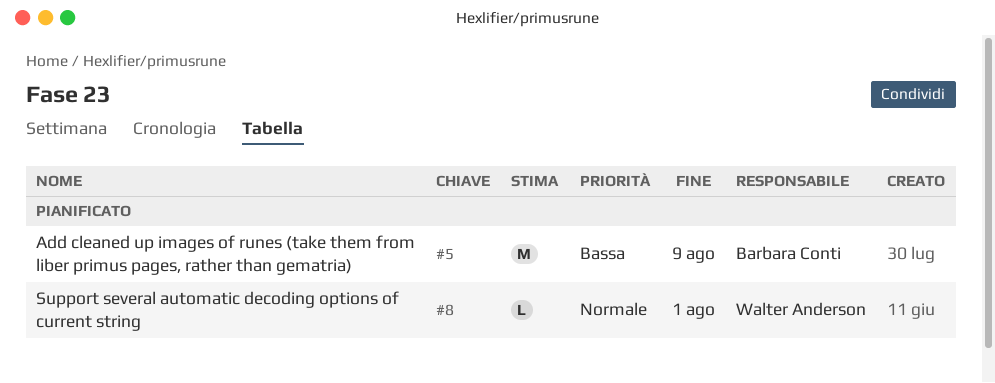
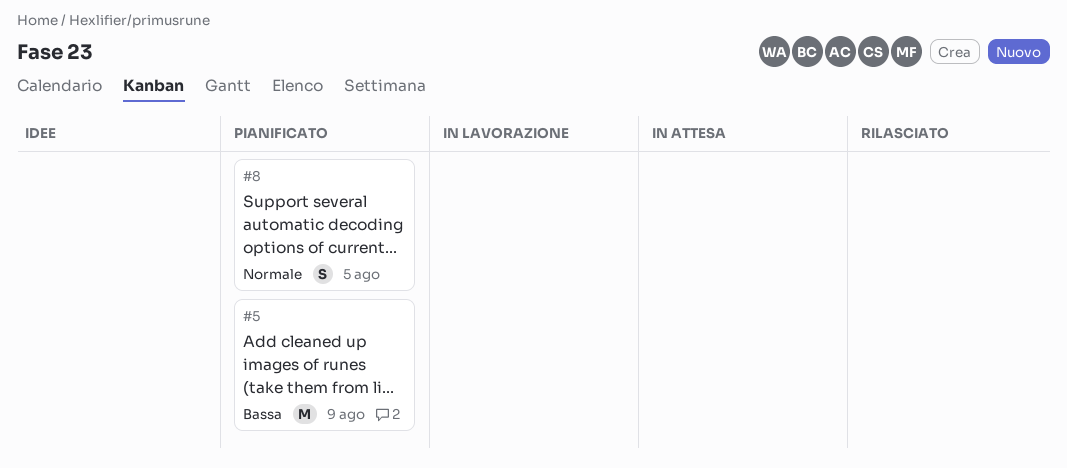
#8, estimate: L -> S
#8, due: Aug 1 -> Aug 5

